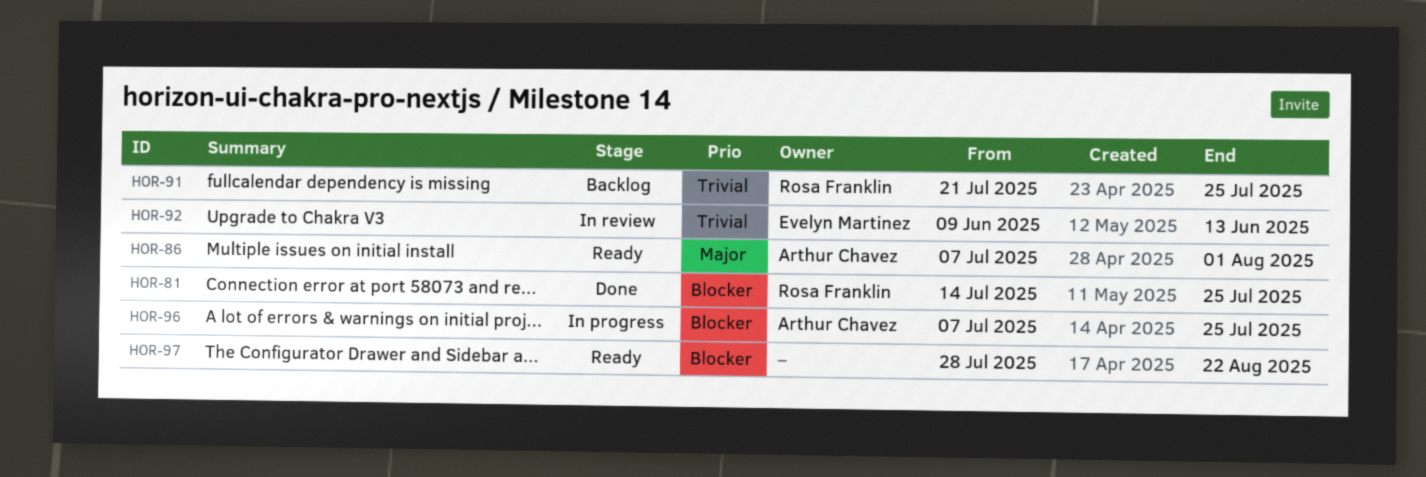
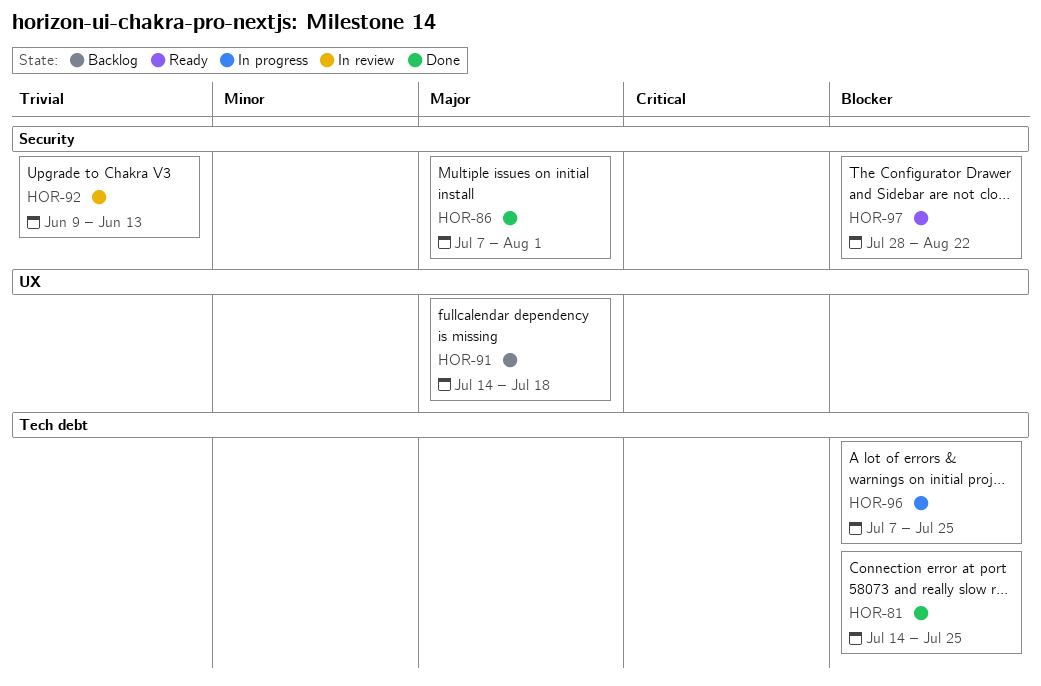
HOR-86, status: Ready -> Done
HOR-91, priority: Trivial -> Major
HOR-91, start: Jul 21 -> Jul 14
HOR-91, due: Jul 25 -> Jul 18

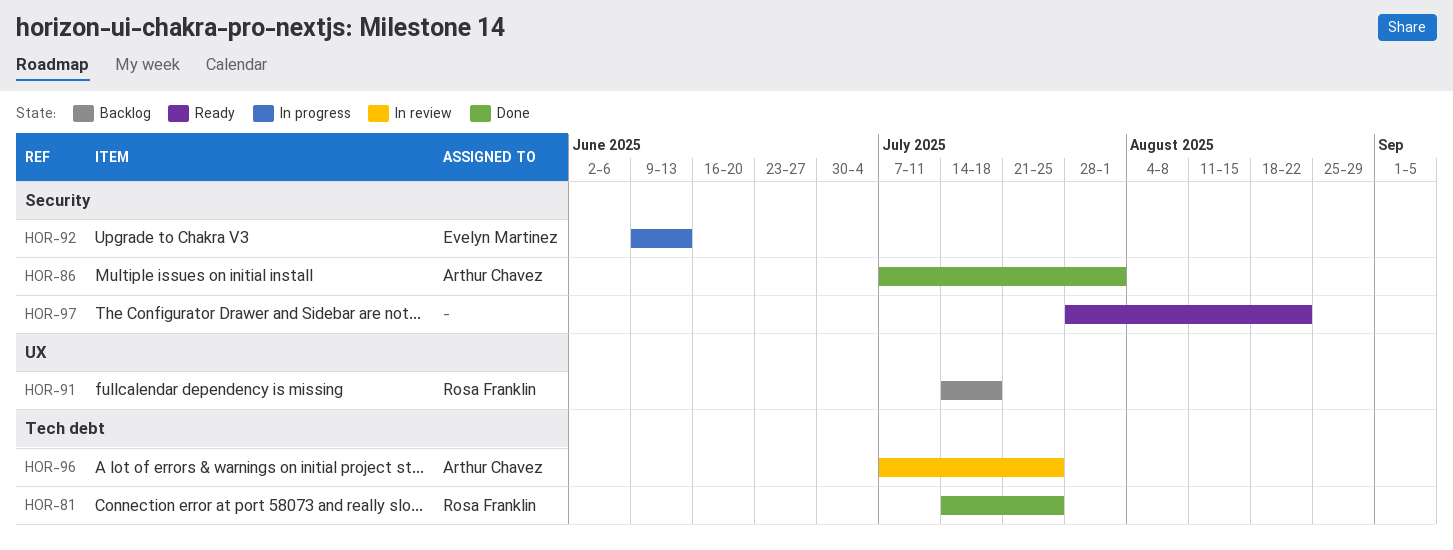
HOR-92, status: In review -> In progress
HOR-96, status: In progress -> In review

